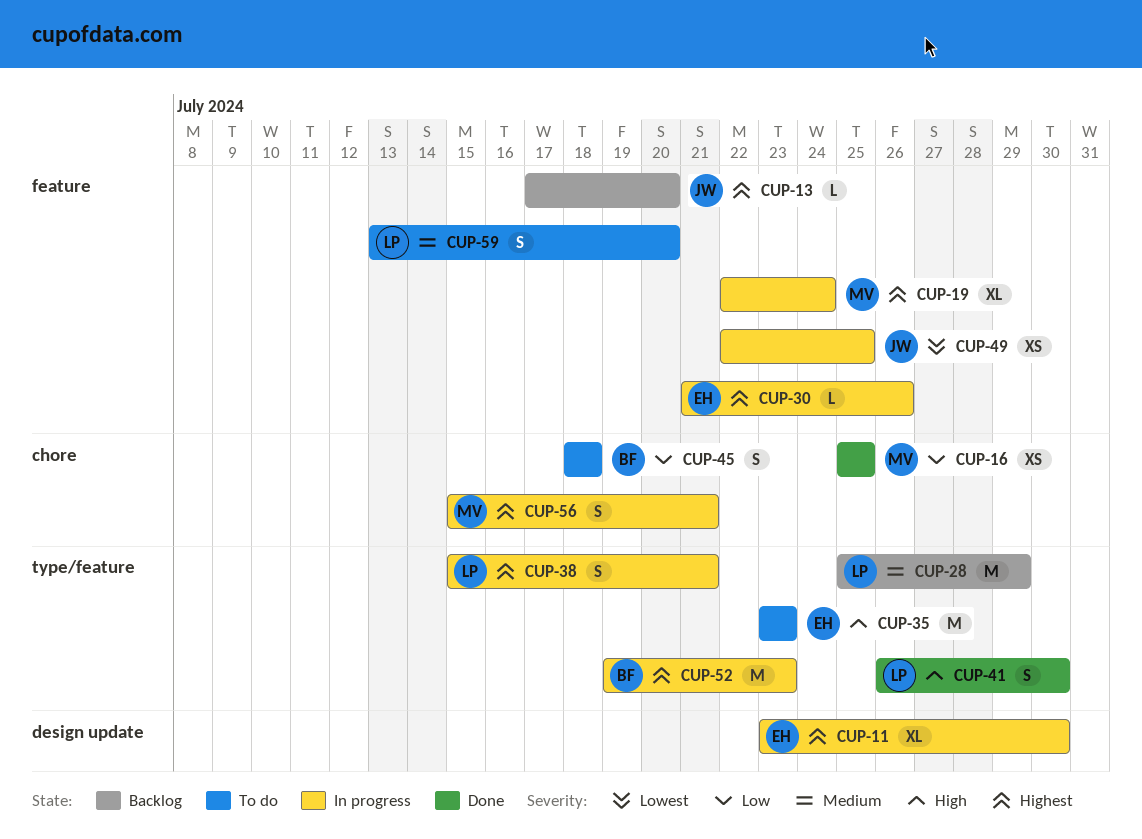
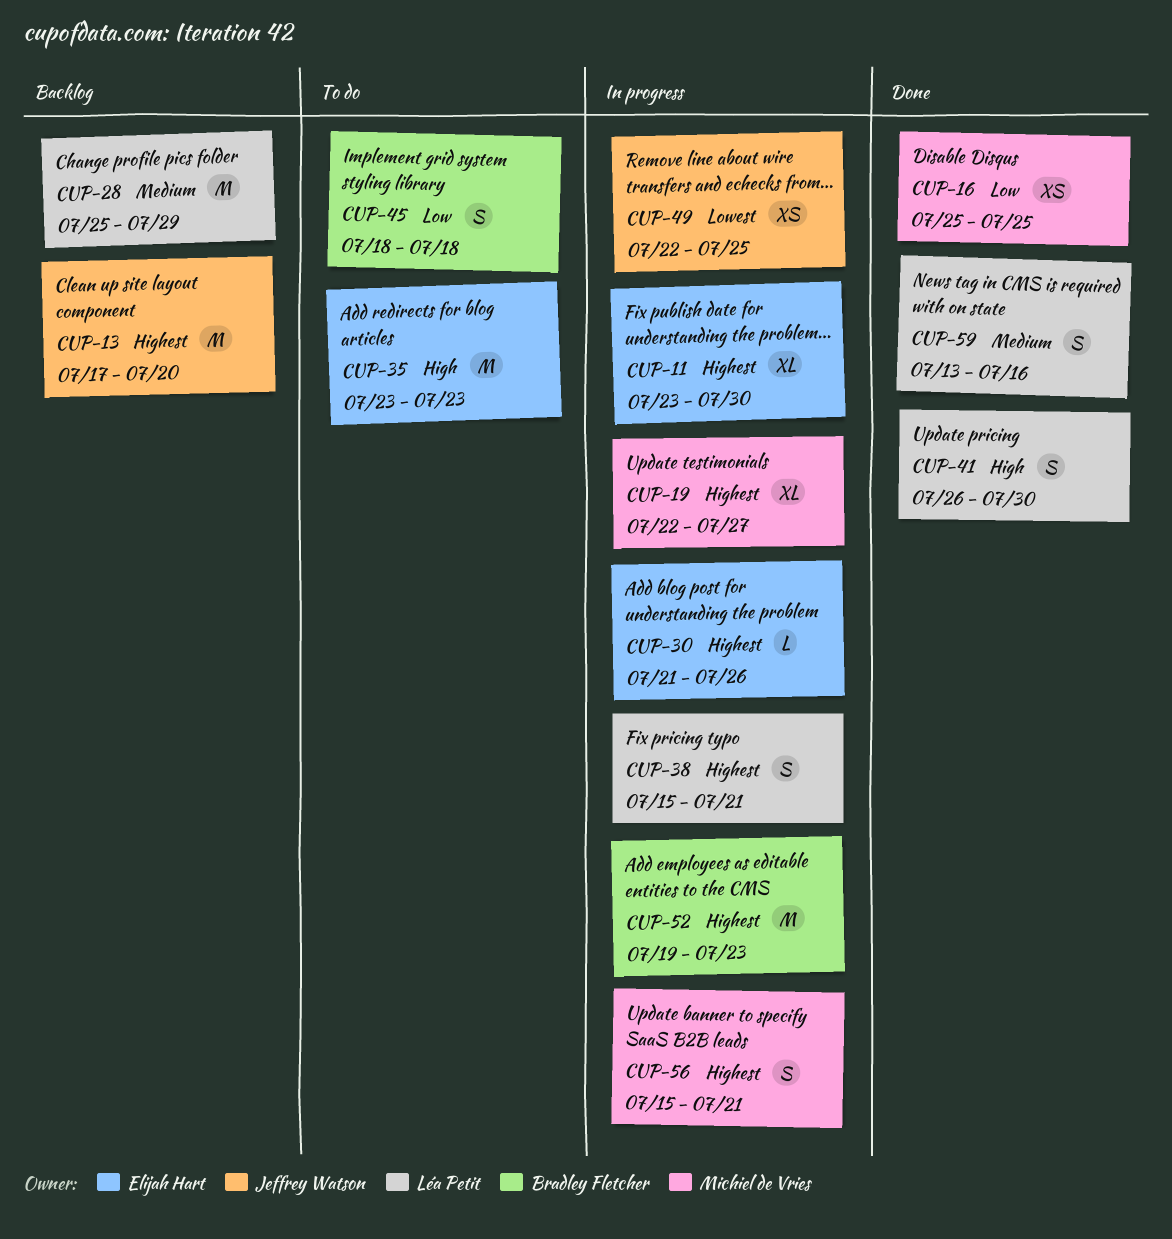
CUP-13, estimate: L -> M
CUP-19, due: Jul 24 -> Jul 27
CUP-59, status: To do -> Done
CUP-59, due: Jul 20 -> Jul 16

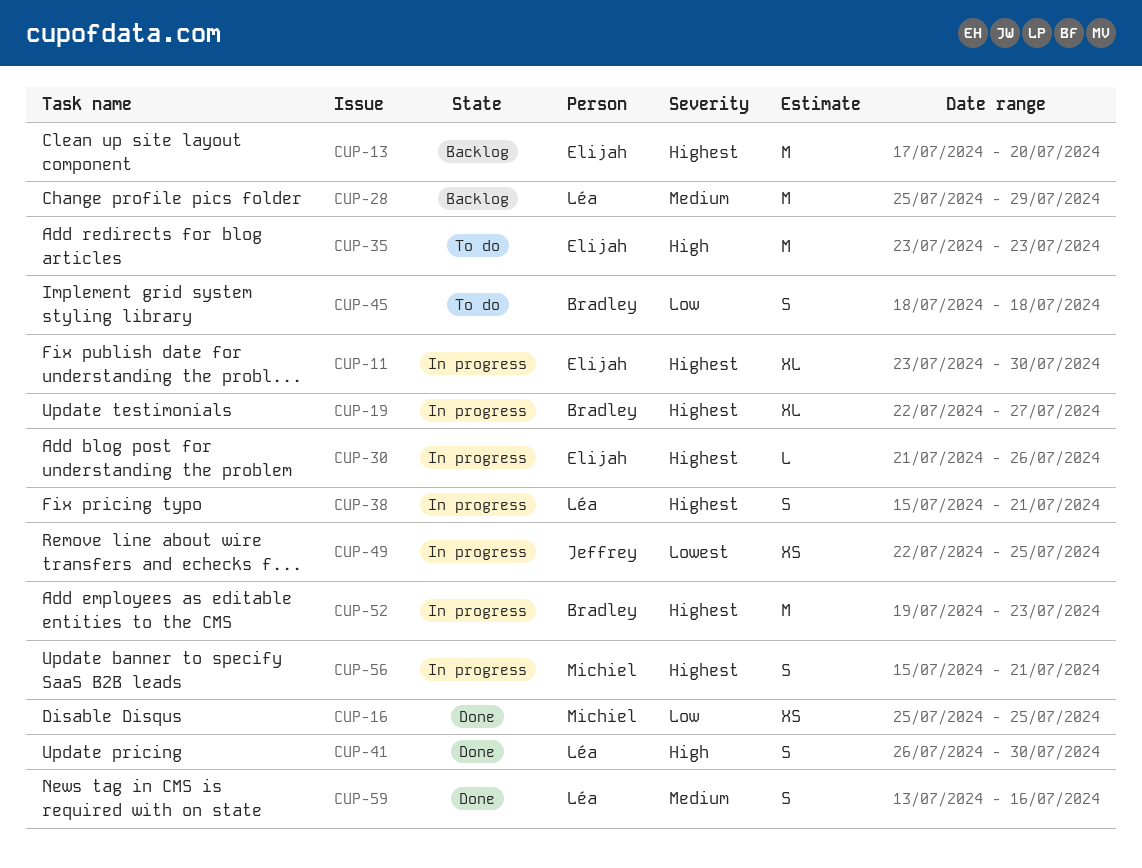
CUP-13, owner: Jeffrey Watson -> Elijah Hart
CUP-19, owner: Michiel de Vries -> Bradley Fletcher

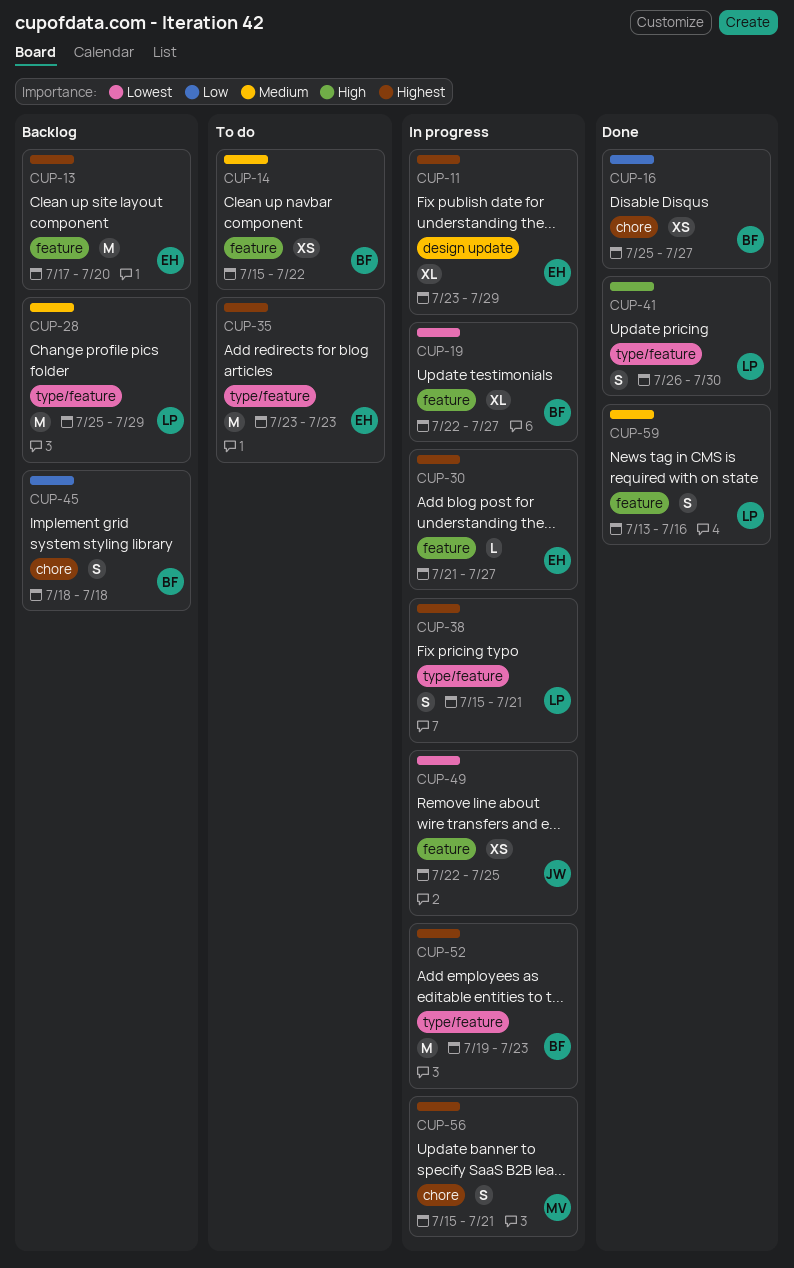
CUP-11, due: Jul 30 -> Jul 29
CUP-14: none -> present
CUP-16, owner: Michiel -> Bradley
CUP-16, due: Jul 25 -> Jul 27
CUP-19, priority: Highest -> Lowest
CUP-30, due: Jul 26 -> Jul 27
CUP-35, priority: High -> Highest
CUP-45, status: To do -> Backlog

